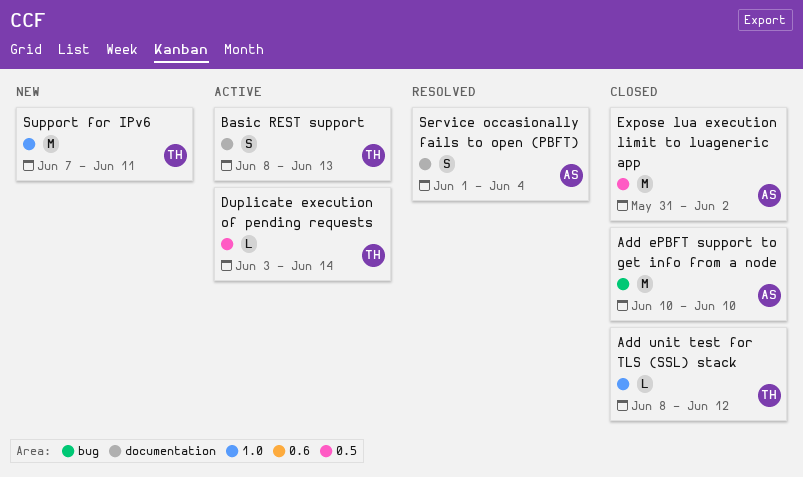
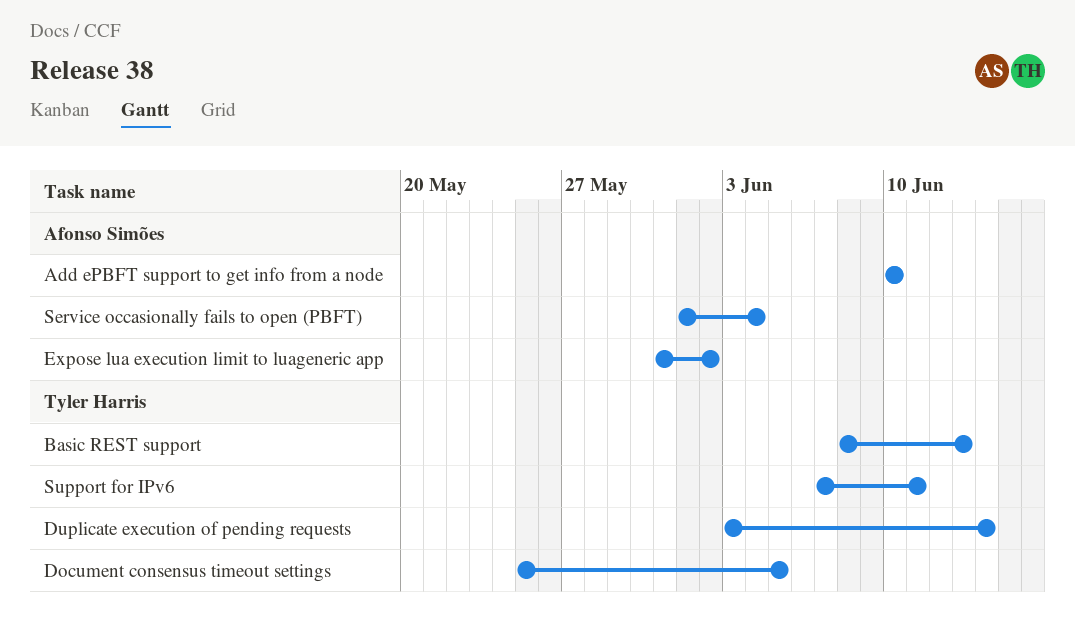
Add unit test for TLS (SSL) stack: present -> none
Document consensus timeout settings: none -> present

